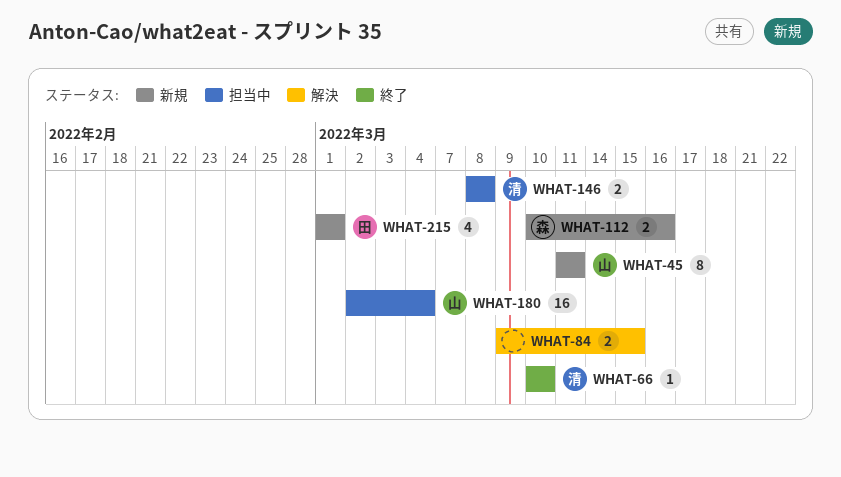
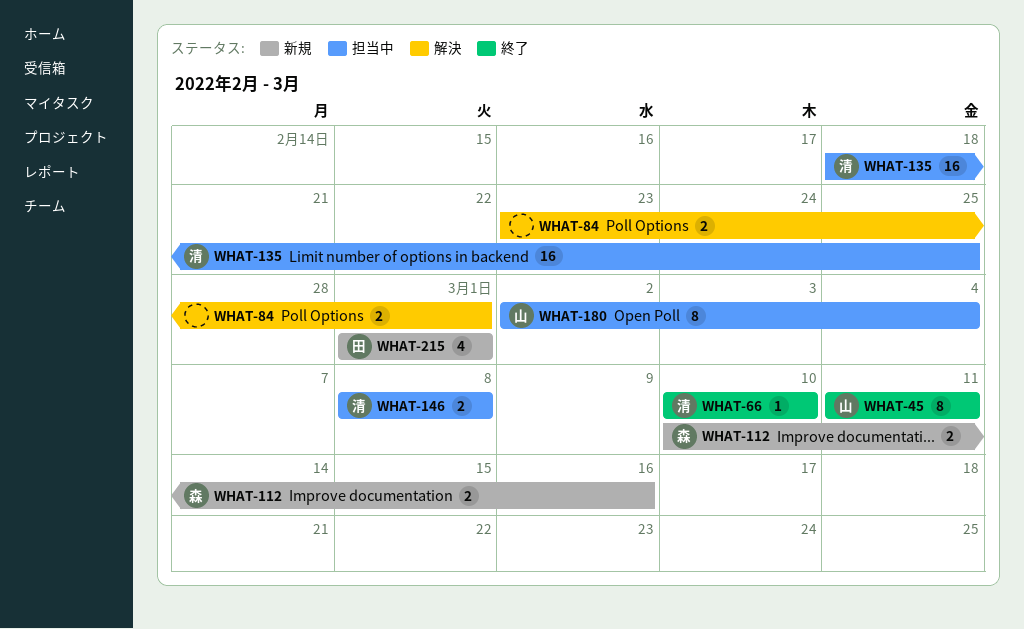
WHAT-45, status: 新規 -> 終了
WHAT-84, start: Mar 9 -> Feb 23
WHAT-84, due: Mar 15 -> Mar 1
WHAT-135: none -> present
WHAT-180, estimate: 16 -> 8

